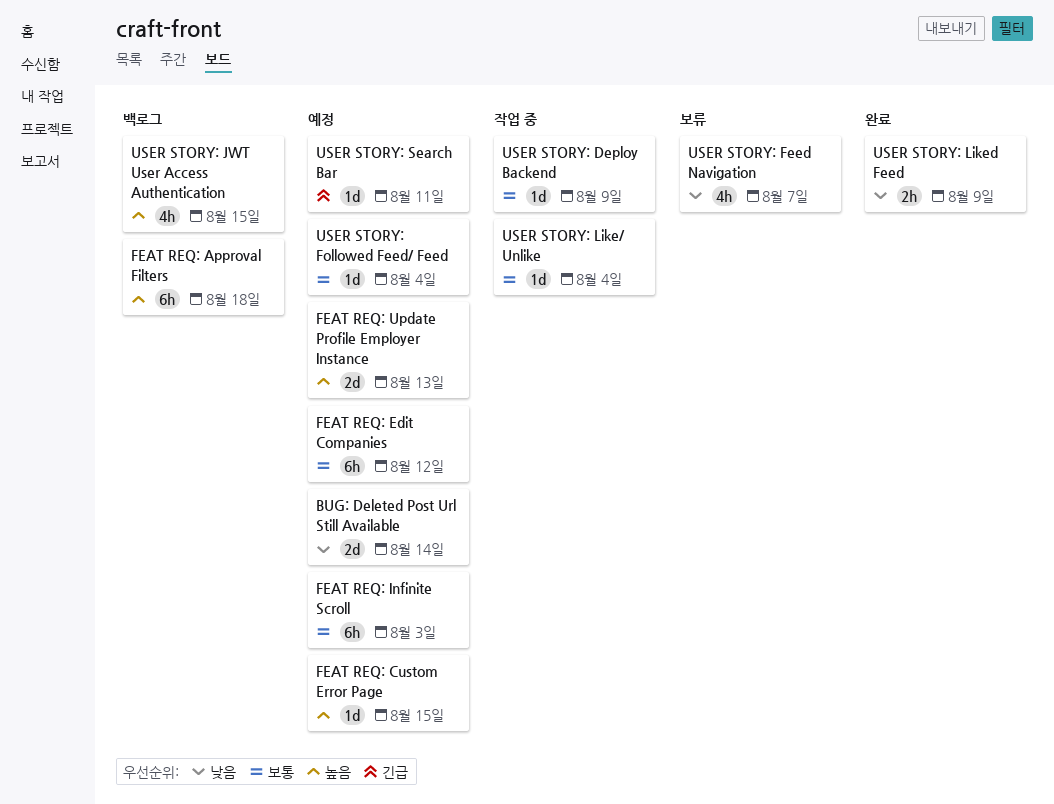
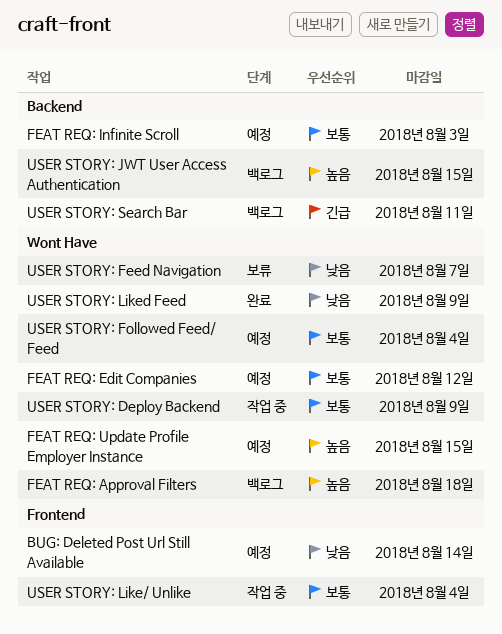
FEAT REQ: Custom Error Page: present -> none
FEAT REQ: Update Profile Employer Instance, due: Aug 13 -> Aug 15
USER STORY: Search Bar, status: 예정 -> 백로그

